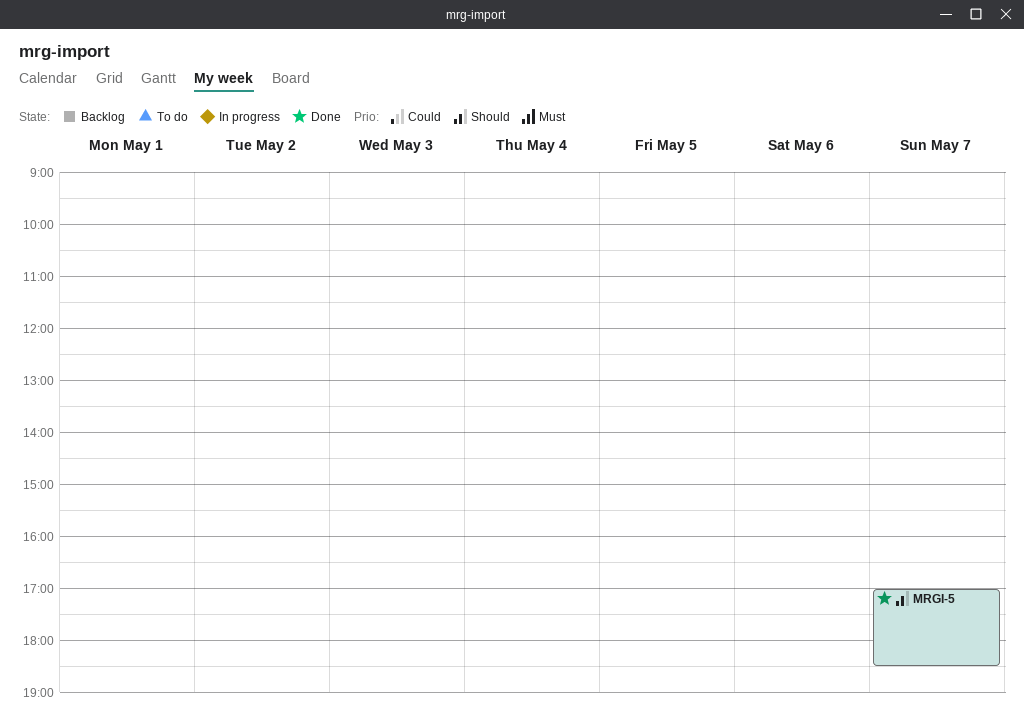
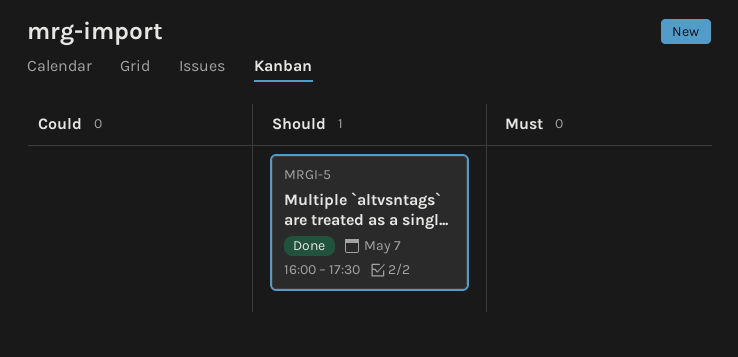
MRGI-5, begins: 17:00 -> 16:00
MRGI-5, ends: 18:30 -> 17:30

